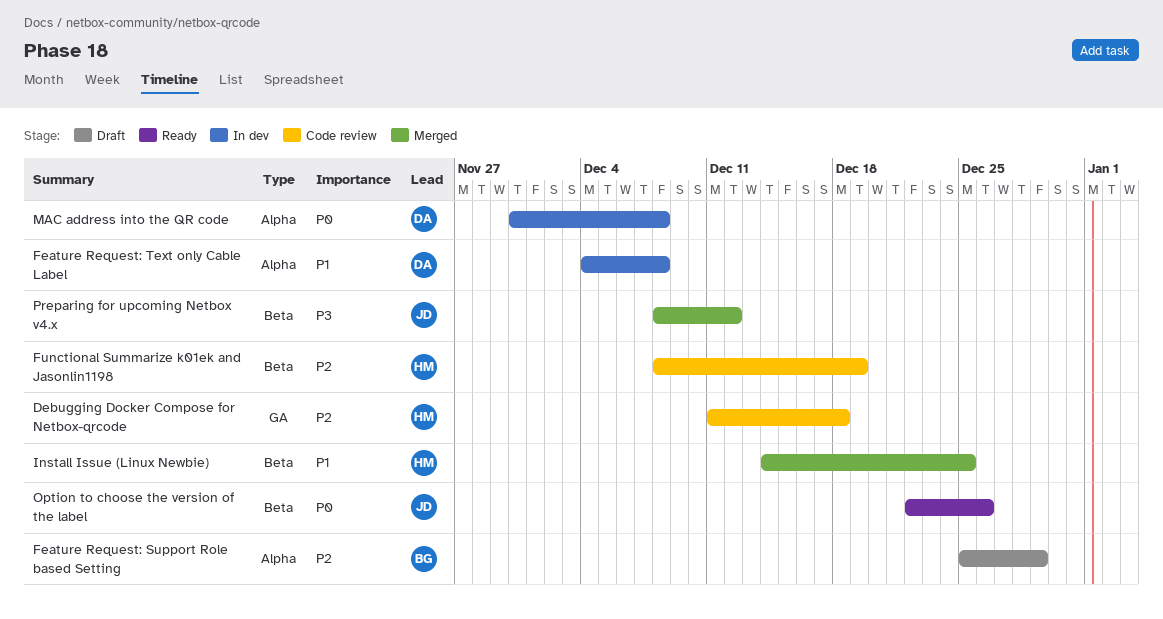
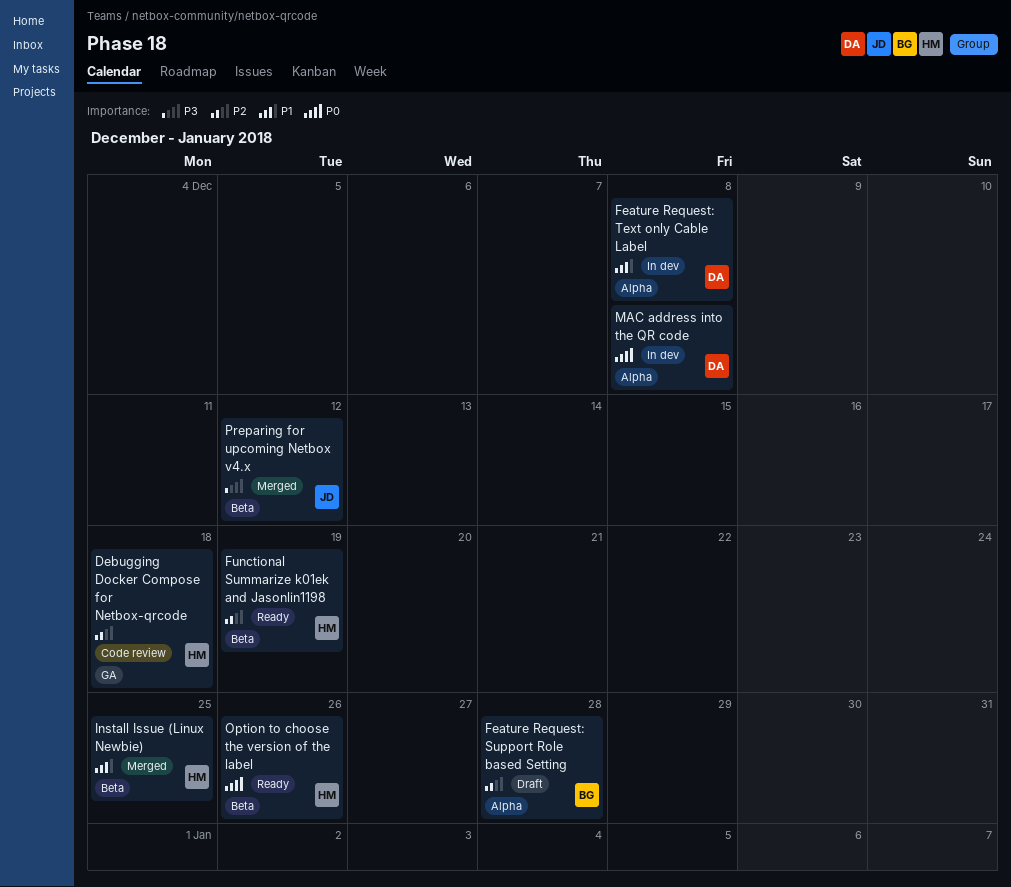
Feature Request: Support Role based Setting, due: Dec 29 -> Dec 28
Functional Summarize k01ek and Jasonlin1198, status: Code review -> Ready
Option to choose the version of the label, owner: JD -> HM

